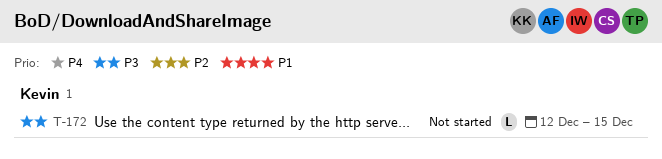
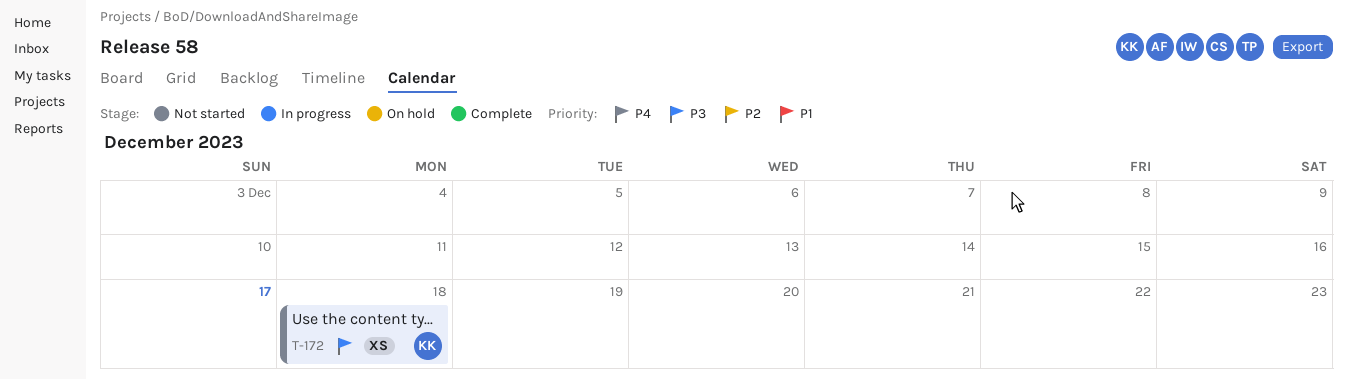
T-172, estimate: L -> XS
T-172, due: Dec 15 -> Dec 18

